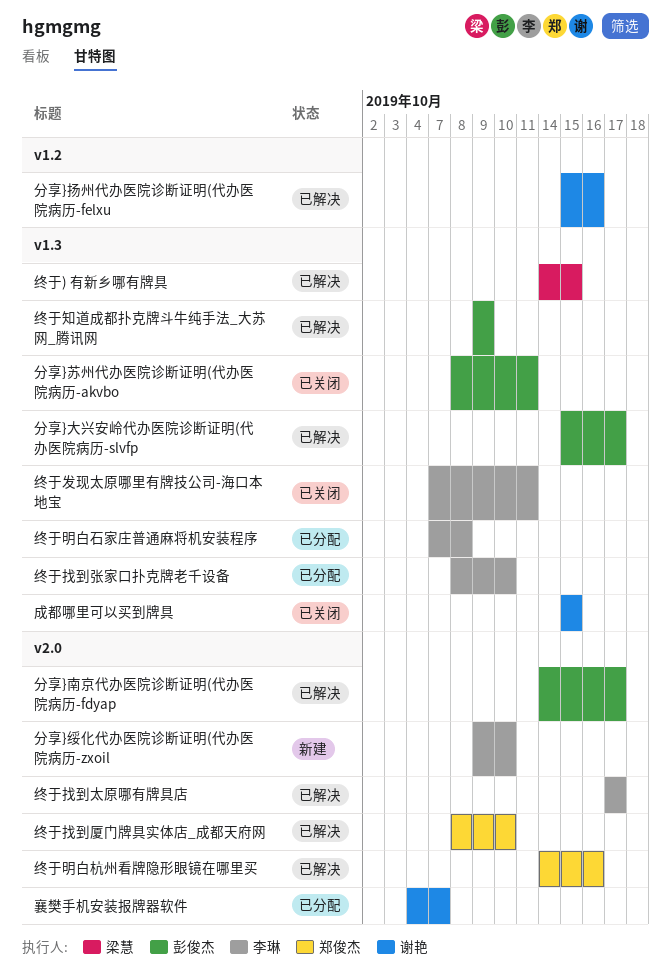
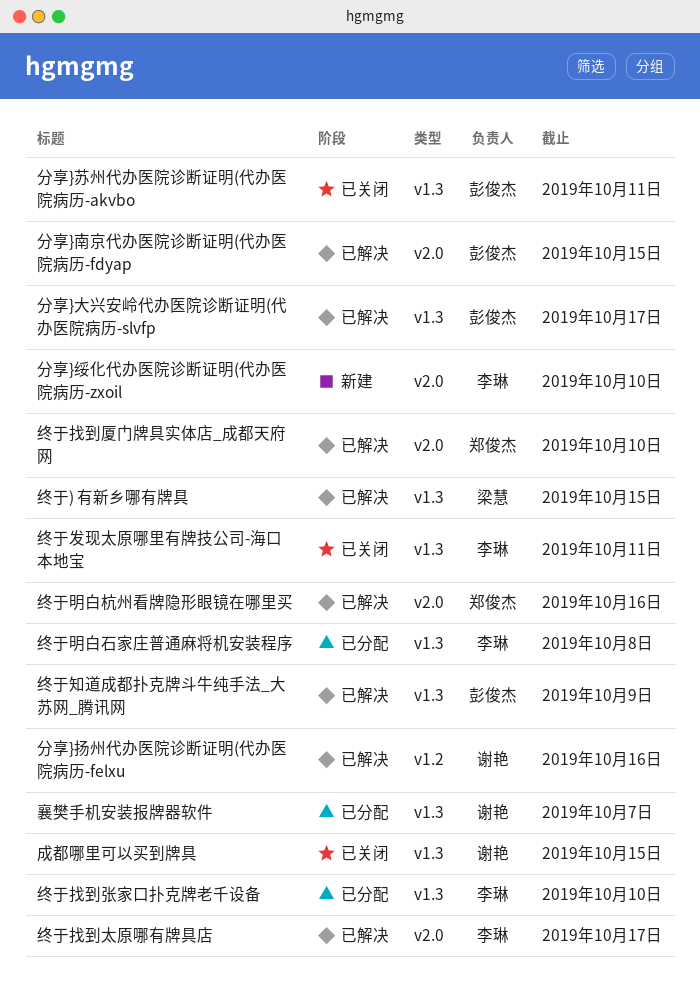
分享}南京代办医院诊断证明(代办医院病历-fdyap, due: Oct 17 -> Oct 15
襄樊手机安装报牌器软件, label: v2.0 -> v1.3

